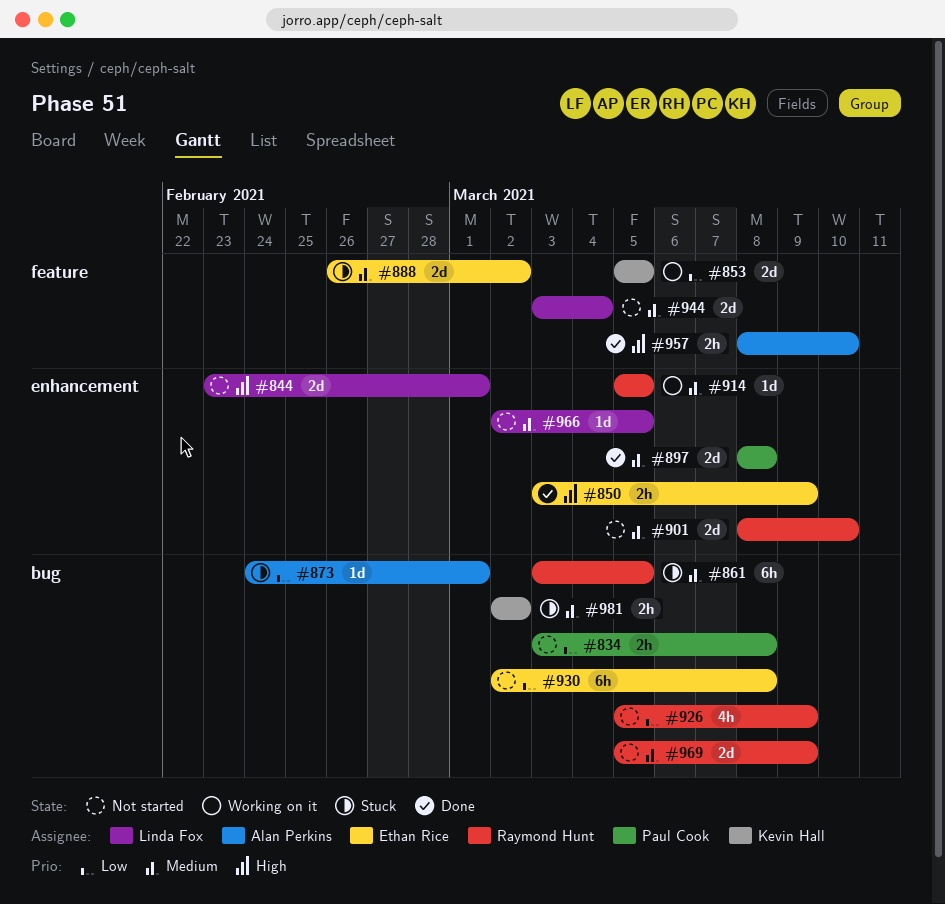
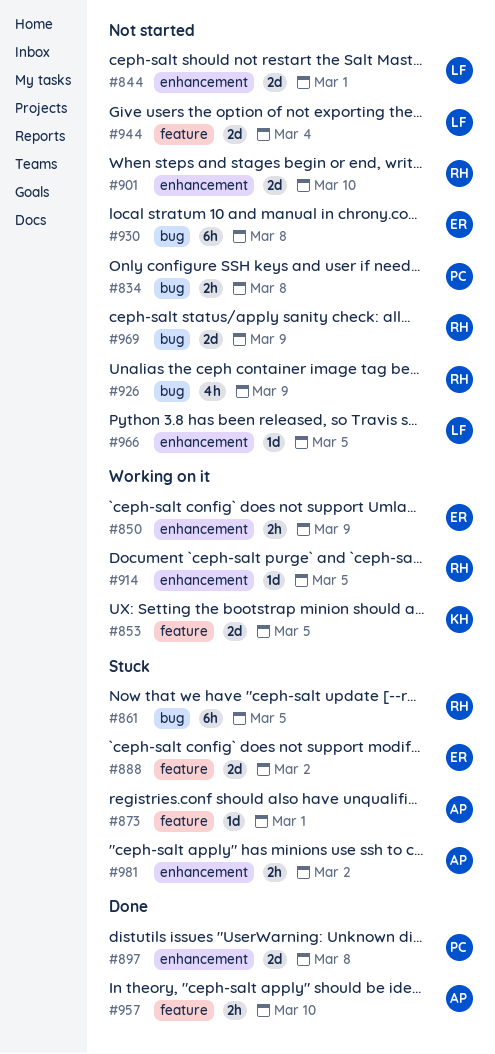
#850, status: Done -> Working on it
#873, label: bug -> feature
#981, owner: Kevin Hall -> Alan Perkins
#981, label: bug -> enhancement

